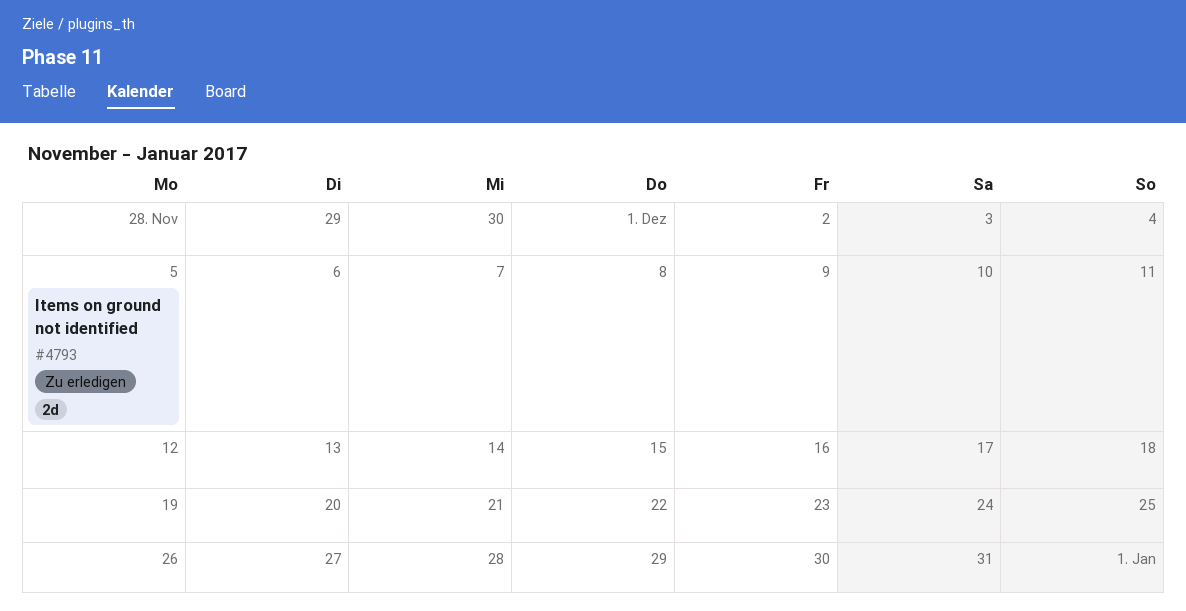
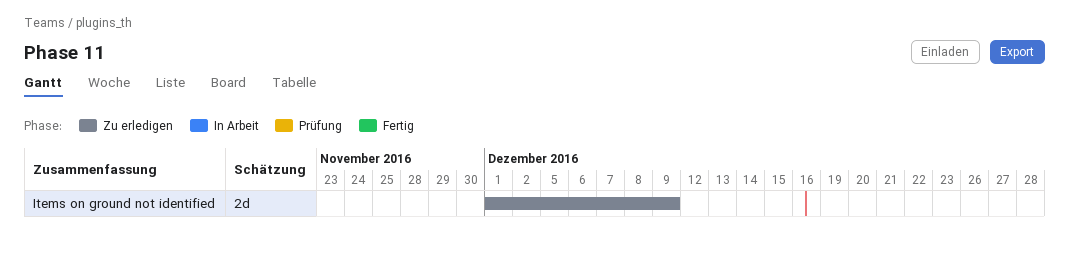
Items on ground not identified, due: Dec 5 -> Dec 9

